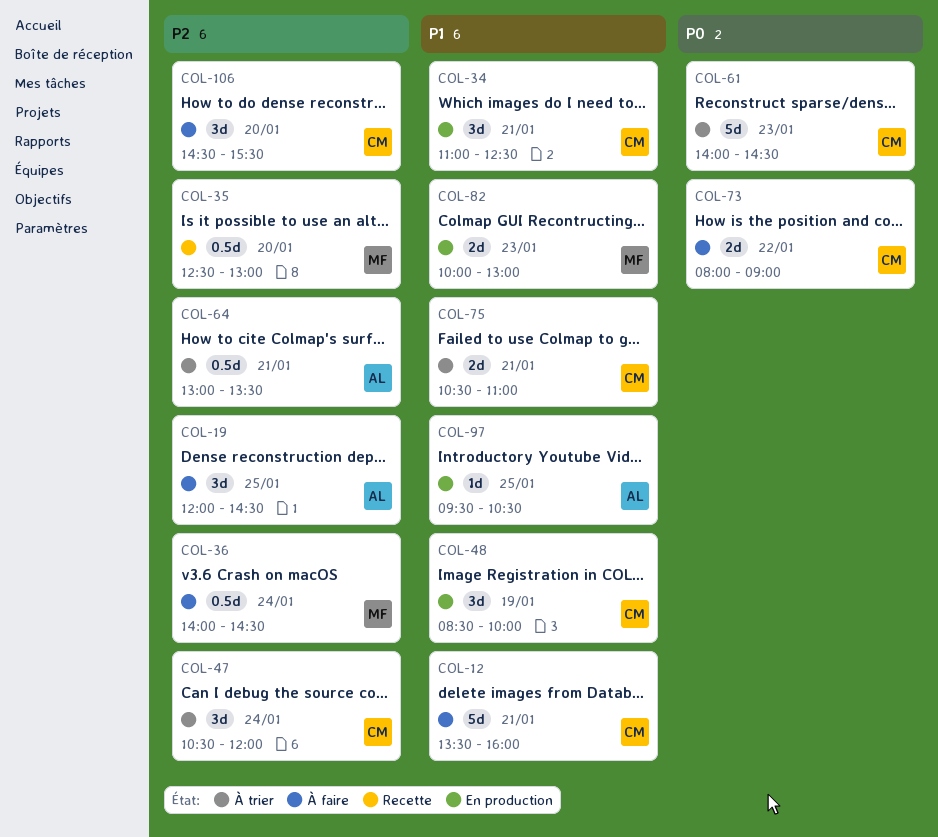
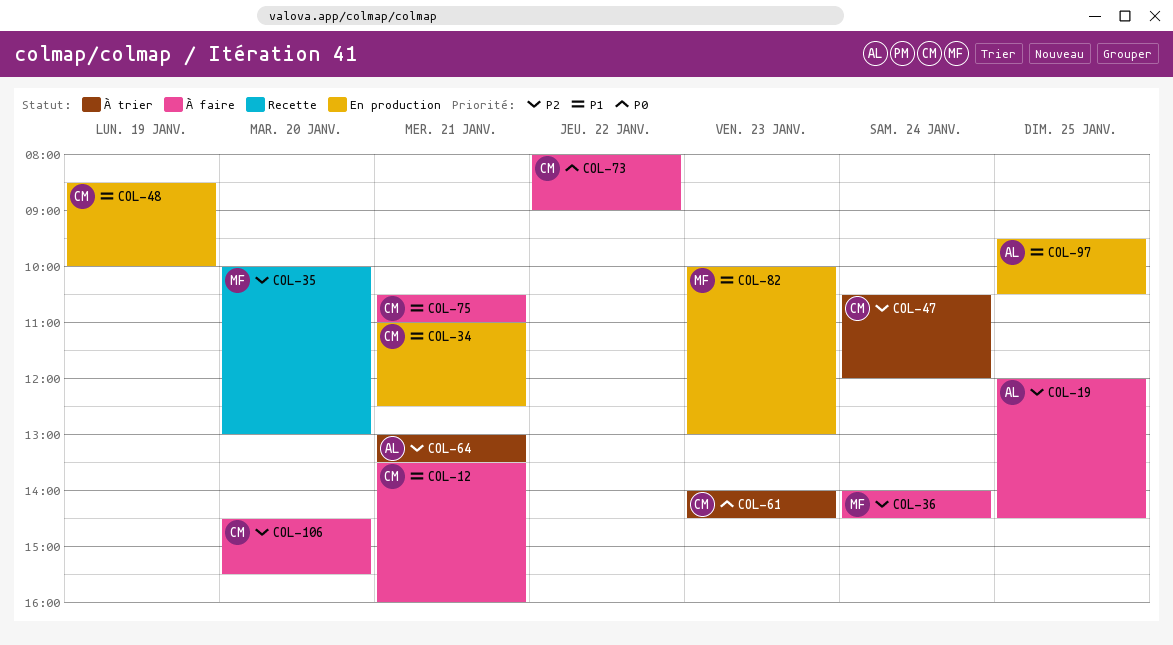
COL-35, begins: 12:30 -> 10:00
COL-75, status: À trier -> À faire

